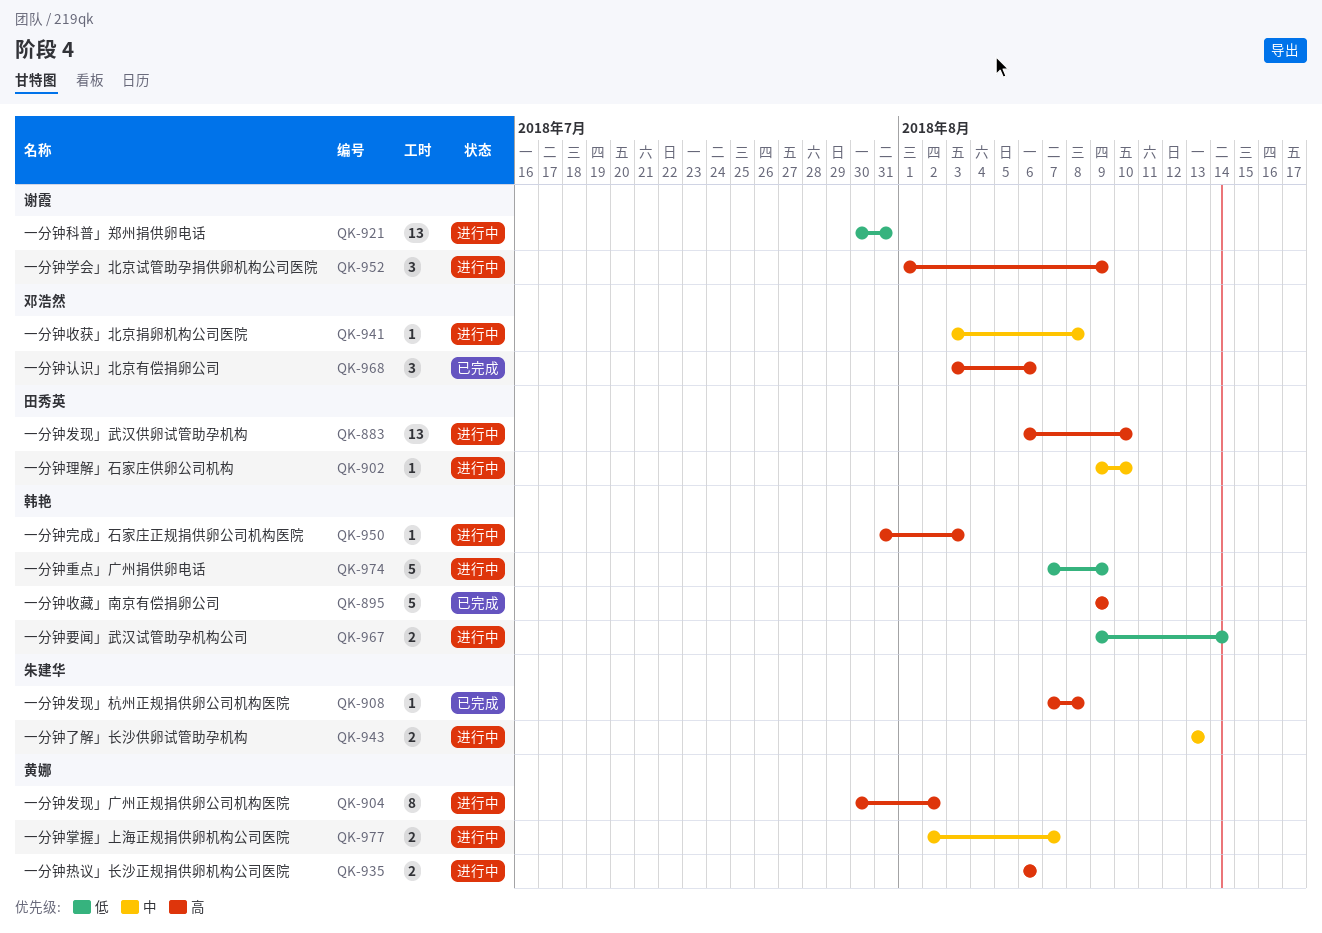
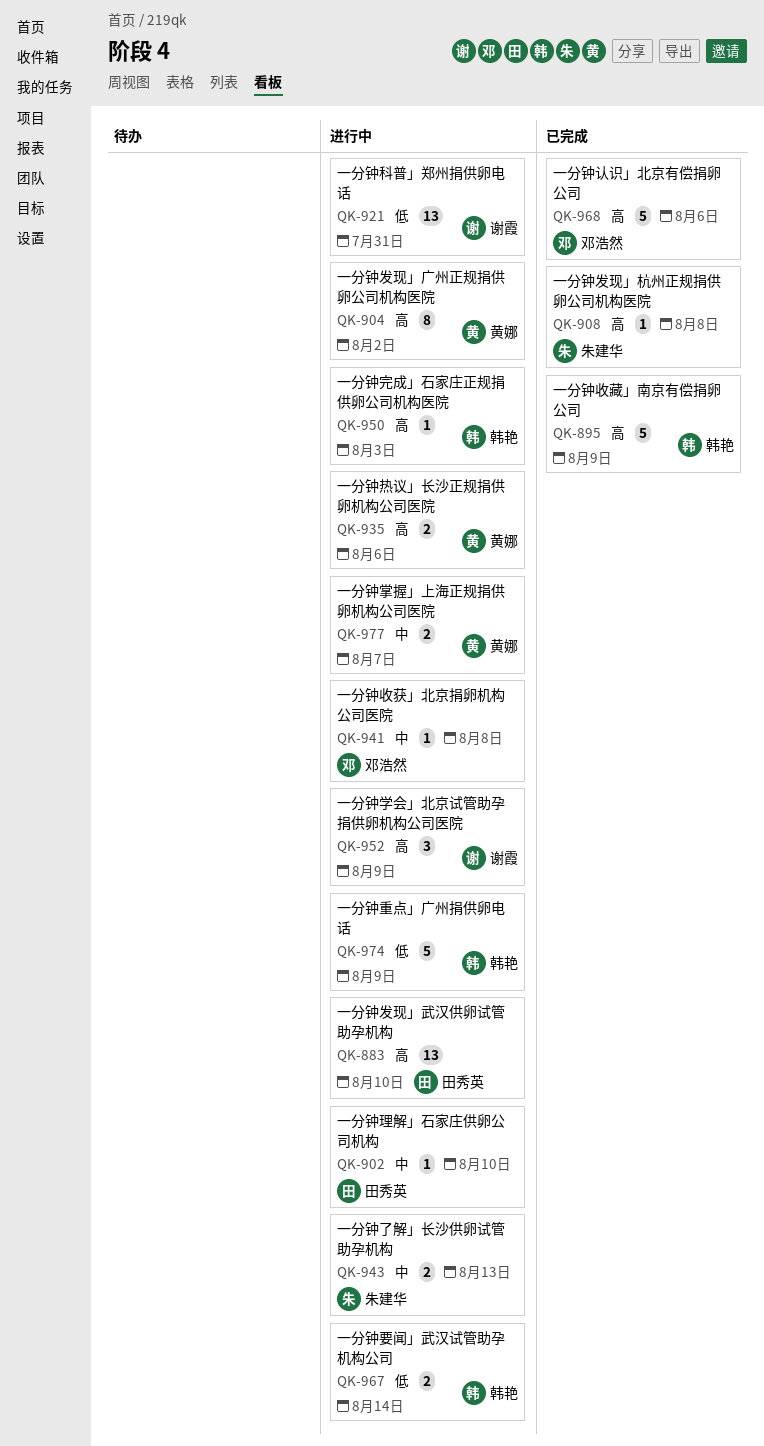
QK-968, estimate: 3 -> 5

